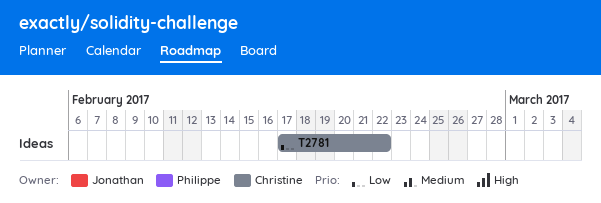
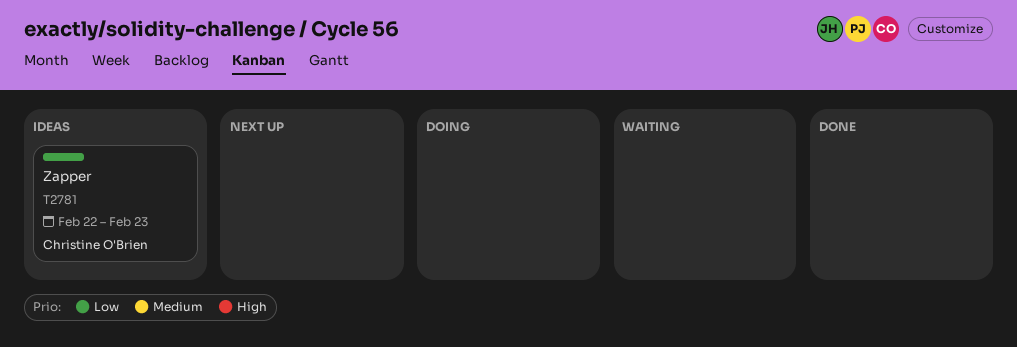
T2781, start: Feb 17 -> Feb 22
T2781, due: Feb 22 -> Feb 23

